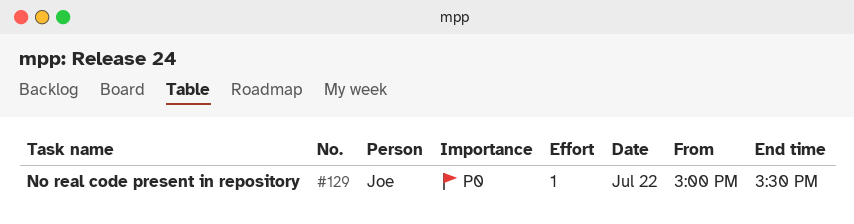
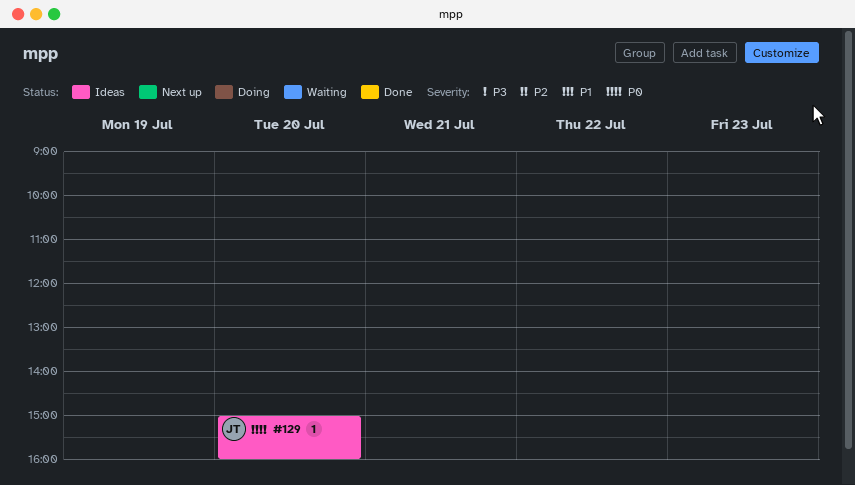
#129, day: Jul 22 -> Jul 20
#129, ends: 15:30 -> 16:00

